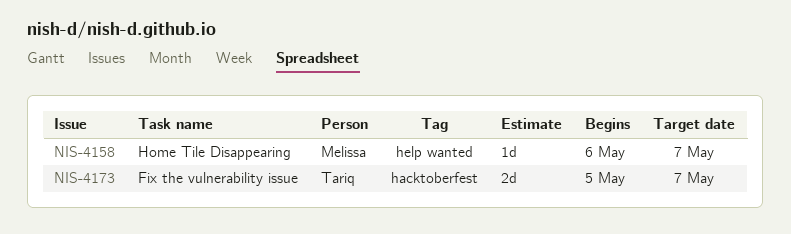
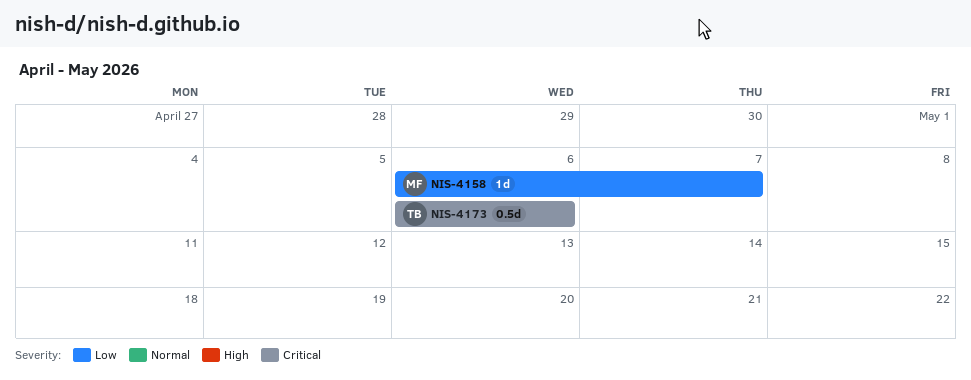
NIS-4173, estimate: 2d -> 0.5d
NIS-4173, start: May 5 -> May 6
NIS-4173, due: May 7 -> May 6

